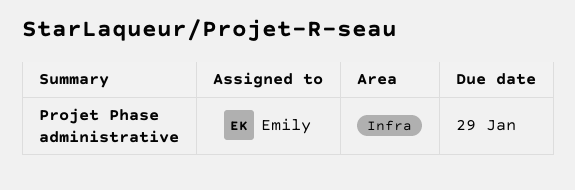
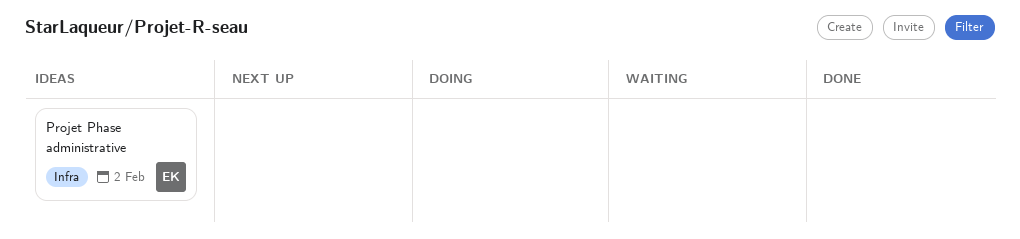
Projet Phase administrative, due: Jan 29 -> Feb 2

